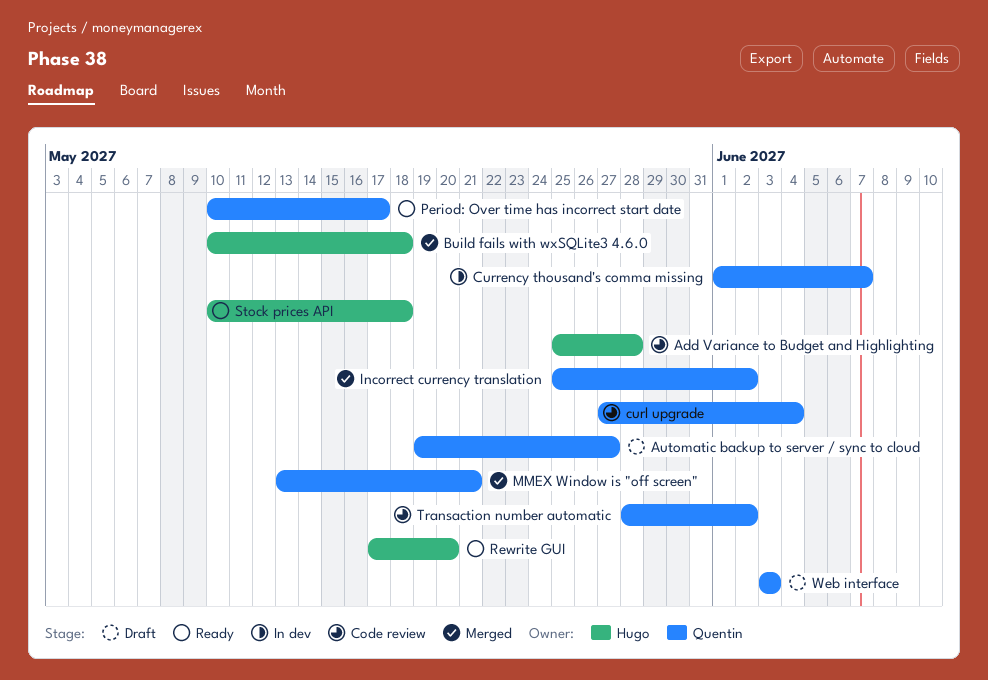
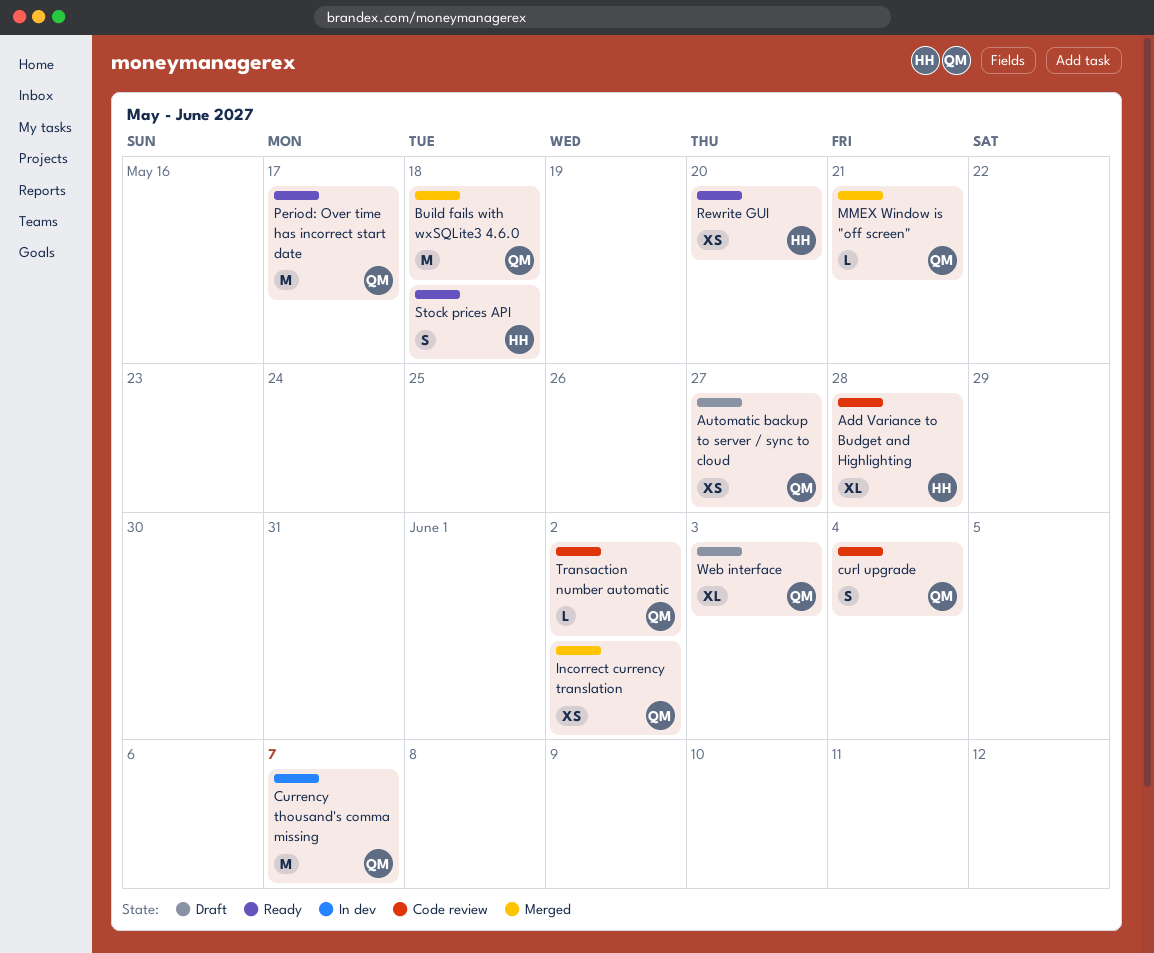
Build fails with wxSQLite3 4.6.0, owner: Hugo -> Quentin

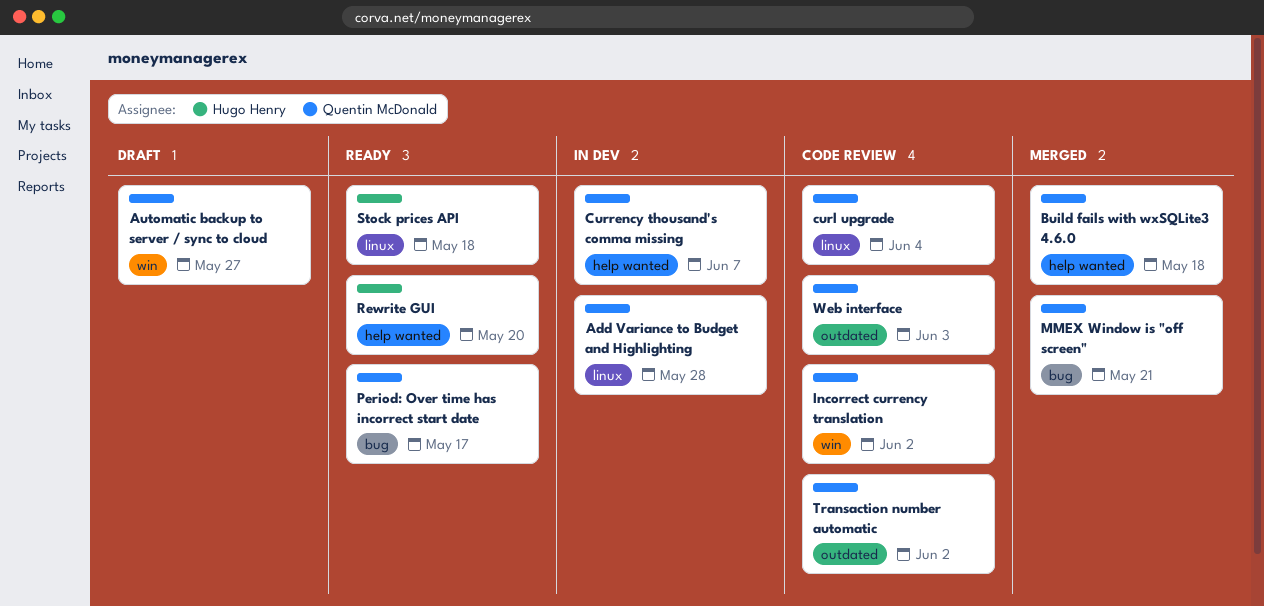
Add Variance to Budget and Highlighting, status: Code review -> In dev
Add Variance to Budget and Highlighting, owner: Hugo Henry -> Quentin McDonald
Incorrect currency translation, status: Merged -> Code review
Web interface, status: Draft -> Code review

